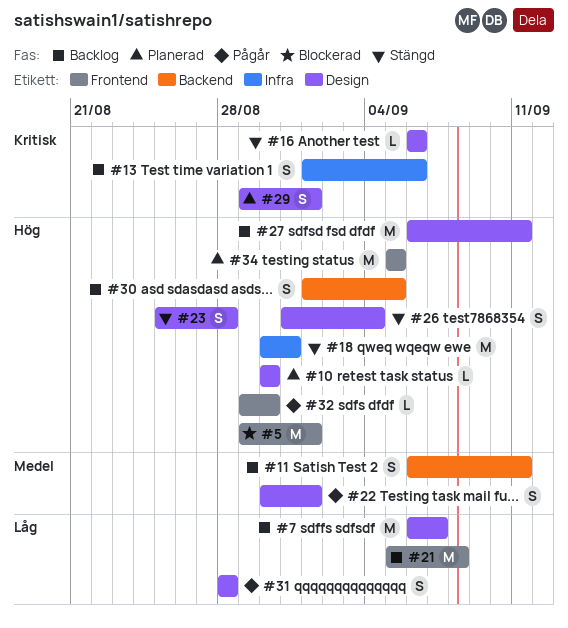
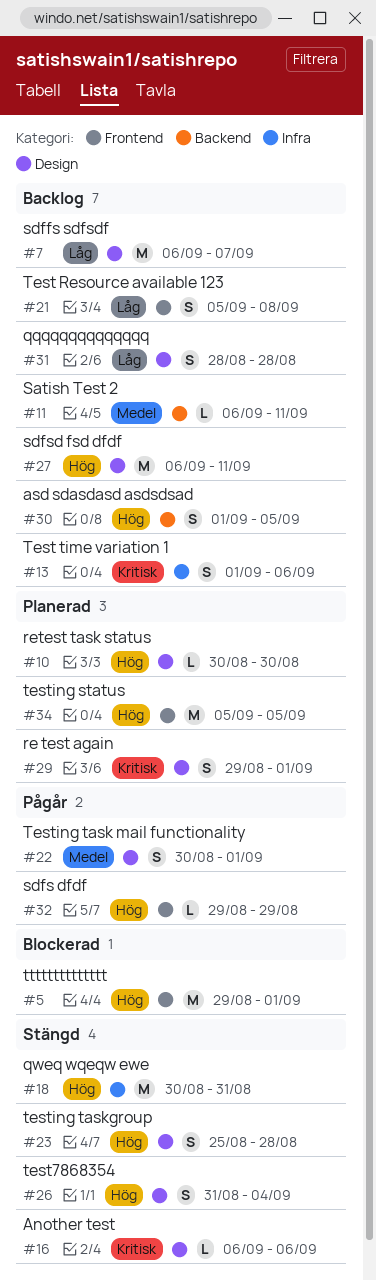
#11, estimate: S -> L
#21, estimate: M -> S
#31, status: Pågår -> Backlog
#32, due: Aug 30 -> Aug 29

